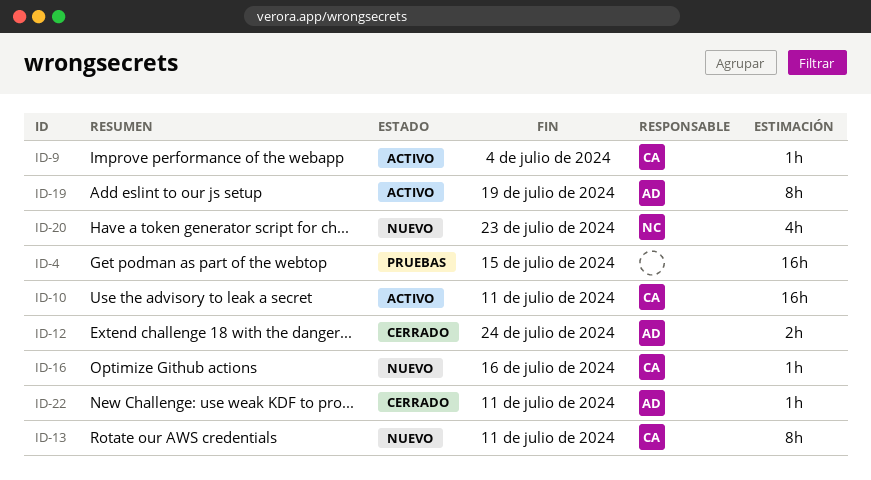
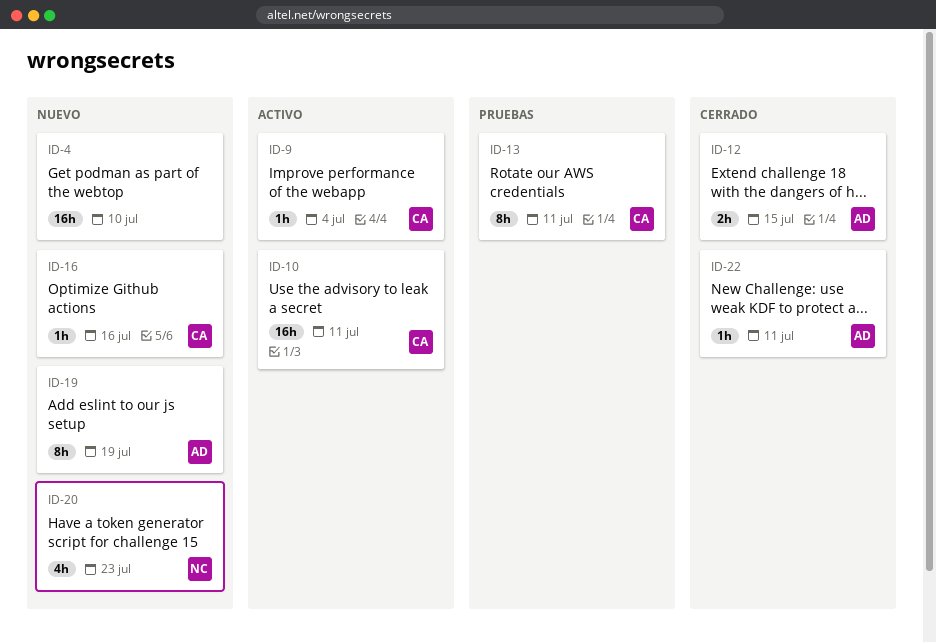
ID-4, status: Pruebas -> Nuevo
ID-4, due: Jul 15 -> Jul 10
ID-12, due: Jul 24 -> Jul 15
ID-13, status: Nuevo -> Pruebas
ID-19, status: Activo -> Nuevo

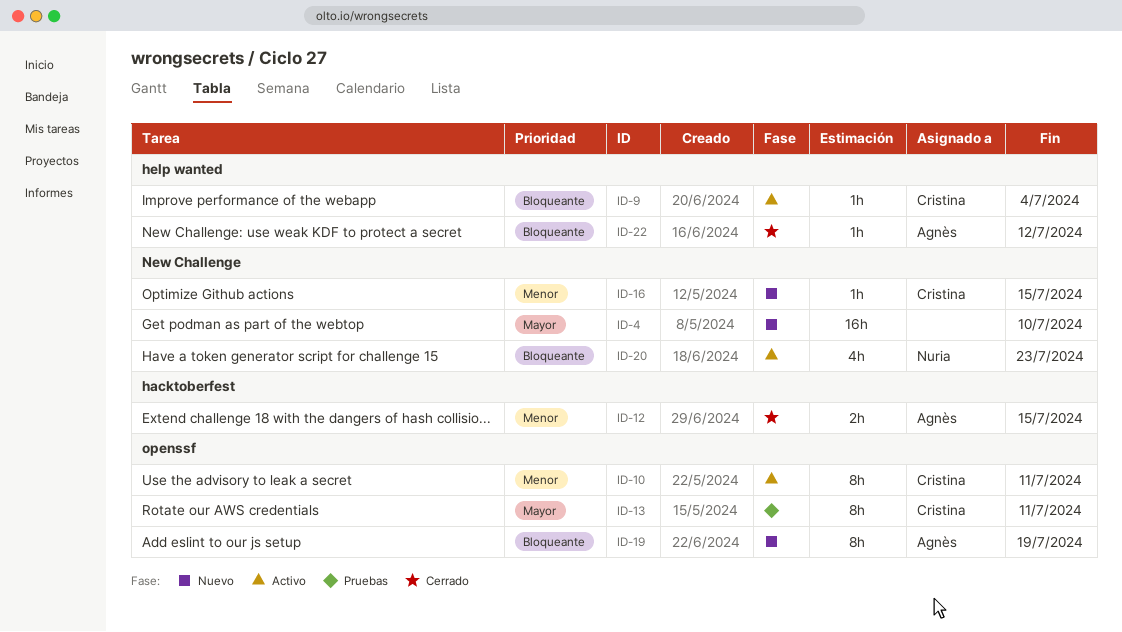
ID-10, estimate: 16h -> 8h
ID-16, due: Jul 16 -> Jul 15
ID-20, status: Nuevo -> Activo
ID-22, due: Jul 11 -> Jul 12

